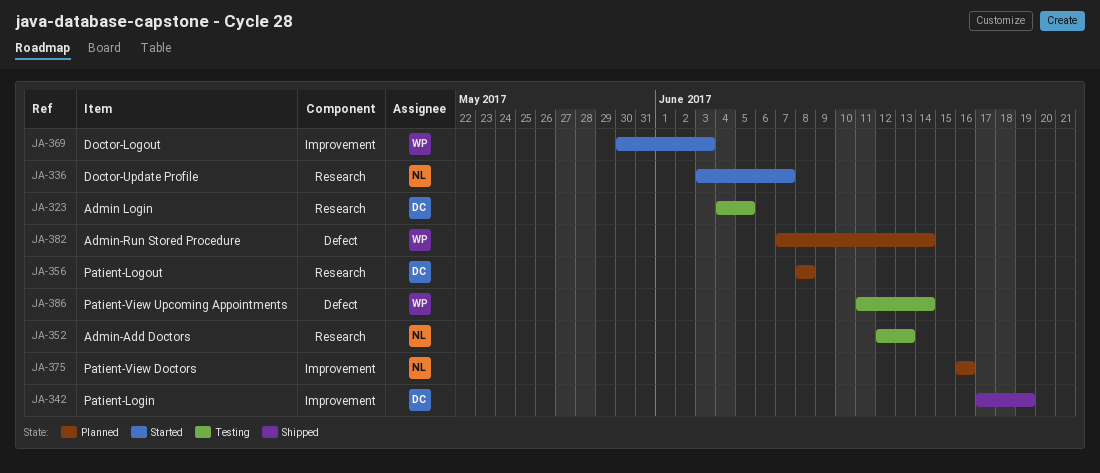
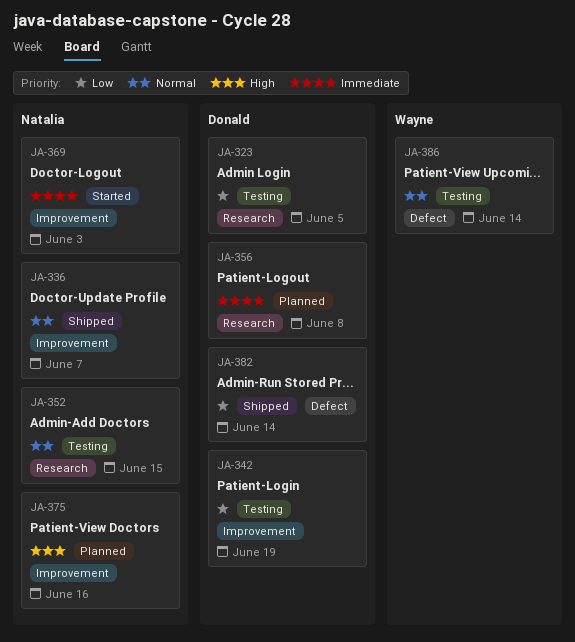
JA-336, status: Started -> Shipped
JA-336, label: Research -> Improvement
JA-342, status: Shipped -> Testing
JA-352, due: Jun 13 -> Jun 15
JA-369, owner: Wayne -> Natalia
JA-382, status: Planned -> Shipped
JA-382, owner: Wayne -> Donald

